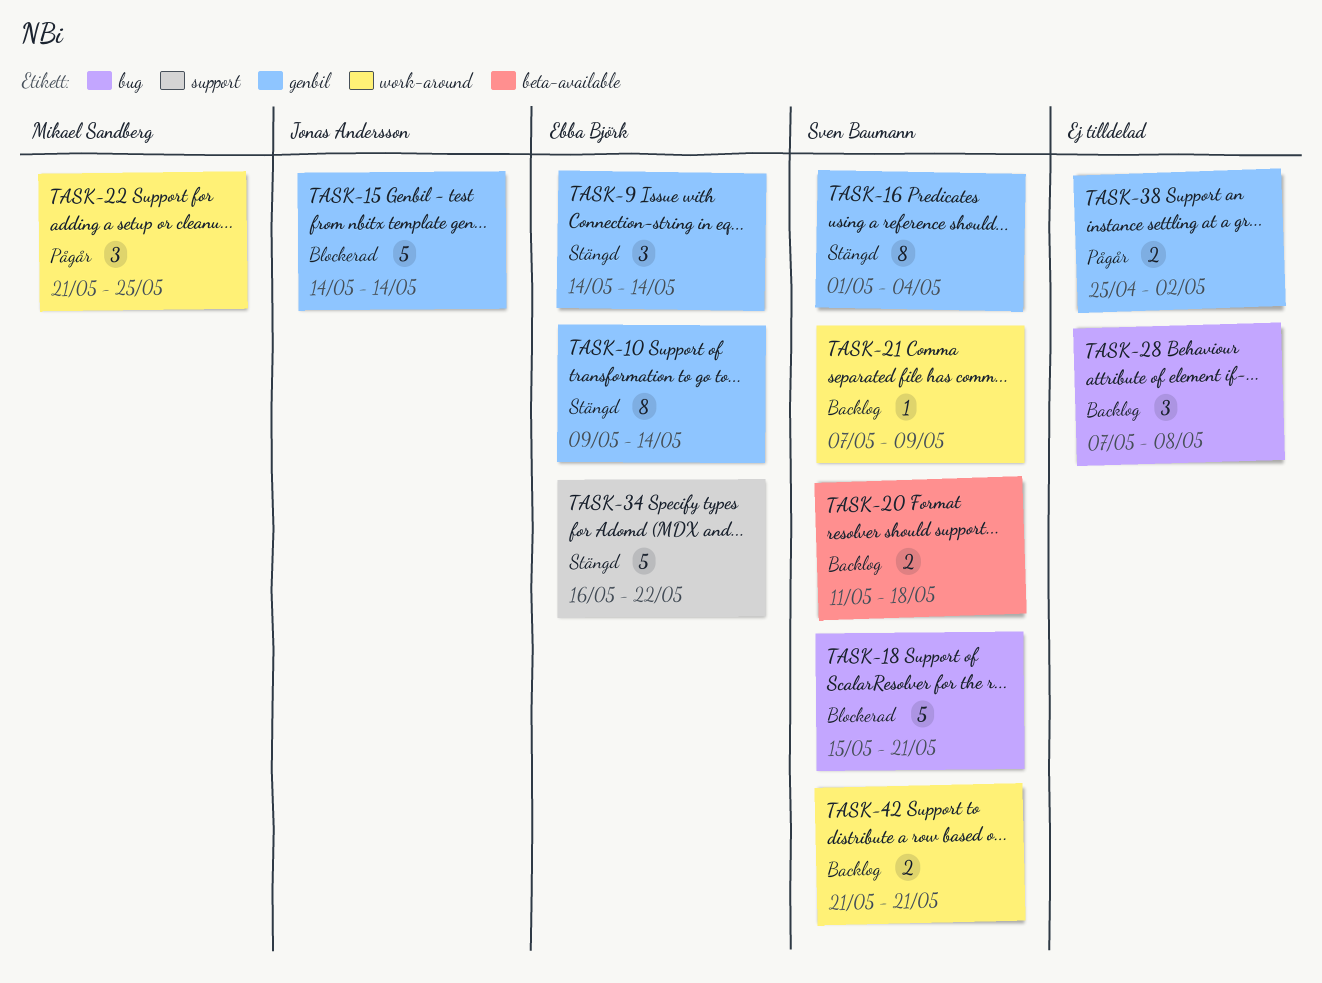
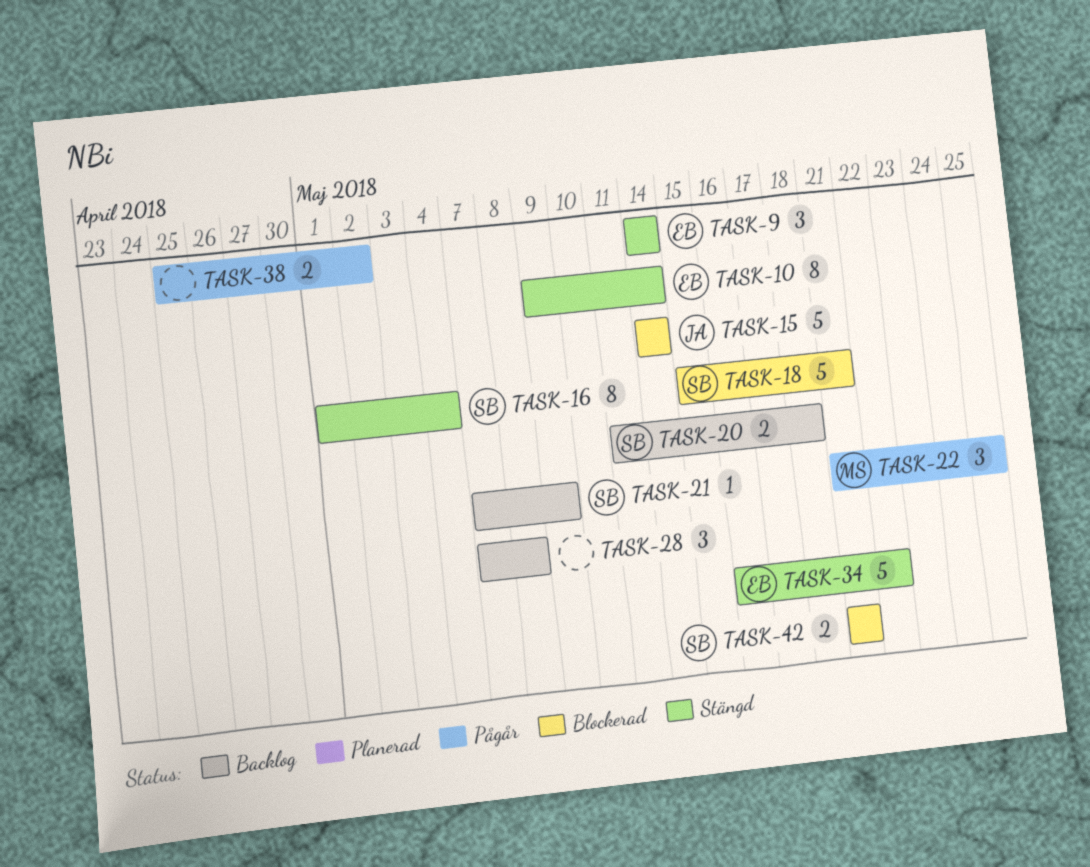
TASK-42, status: Backlog -> Blockerad

